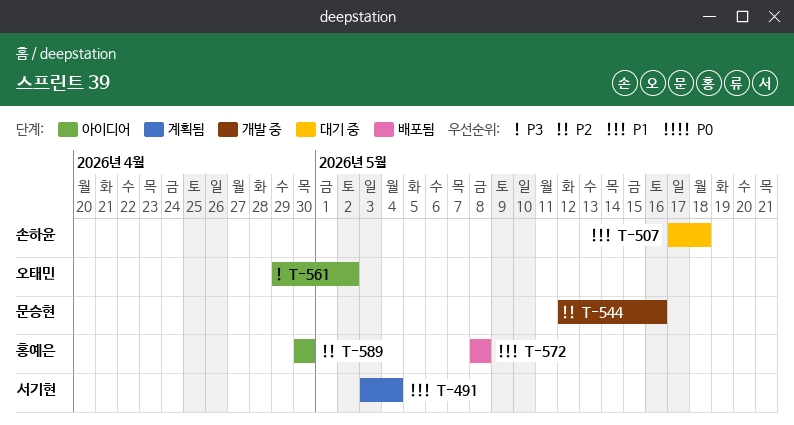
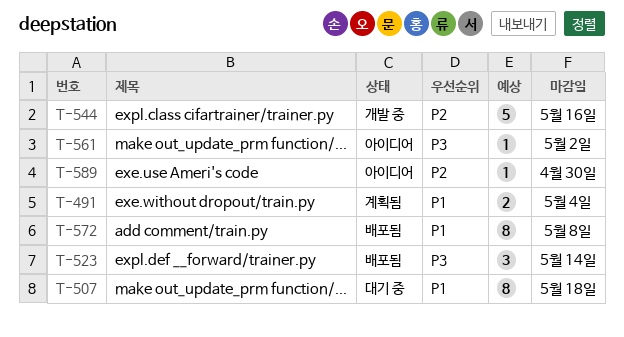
T-523: none -> present

